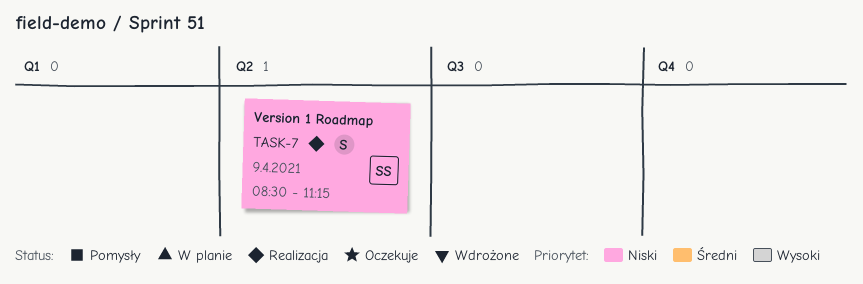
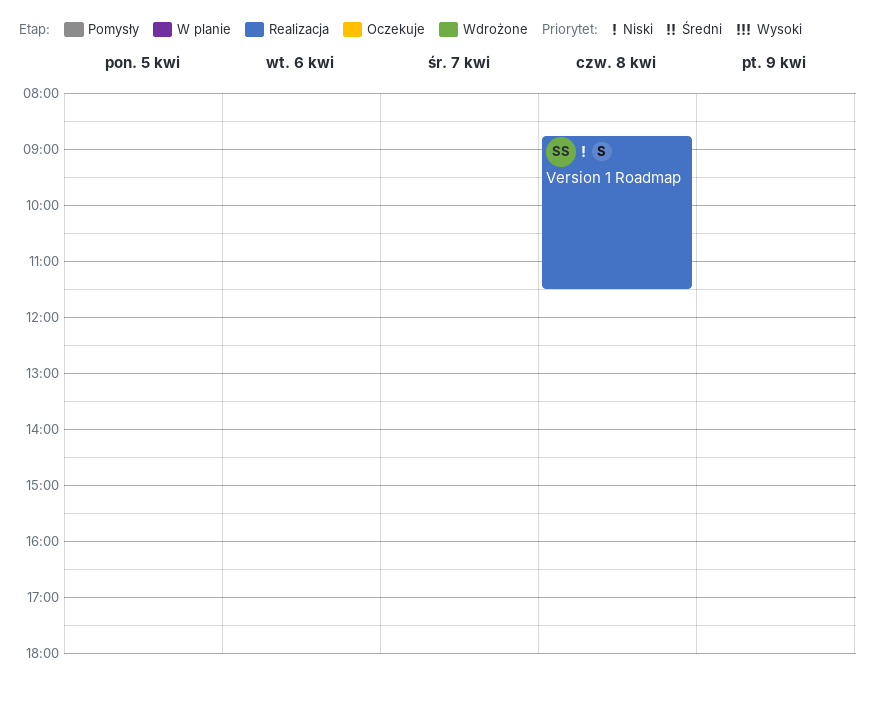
Version 1 Roadmap, day: Apr 9 -> Apr 8
Version 1 Roadmap, begins: 08:30 -> 08:45
Version 1 Roadmap, ends: 11:15 -> 11:30

